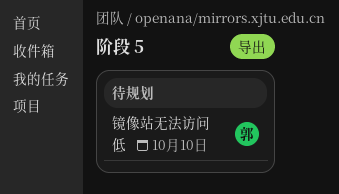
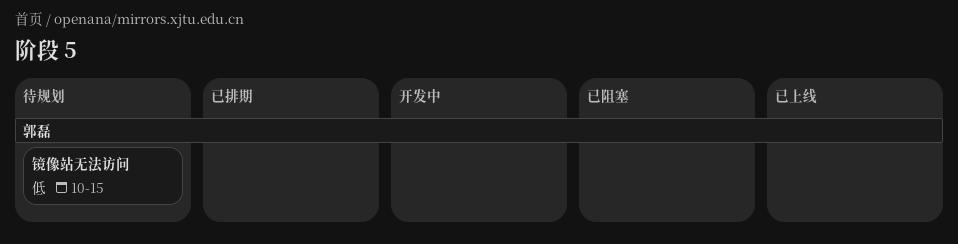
镜像站无法访问, due: Oct 10 -> Oct 15

